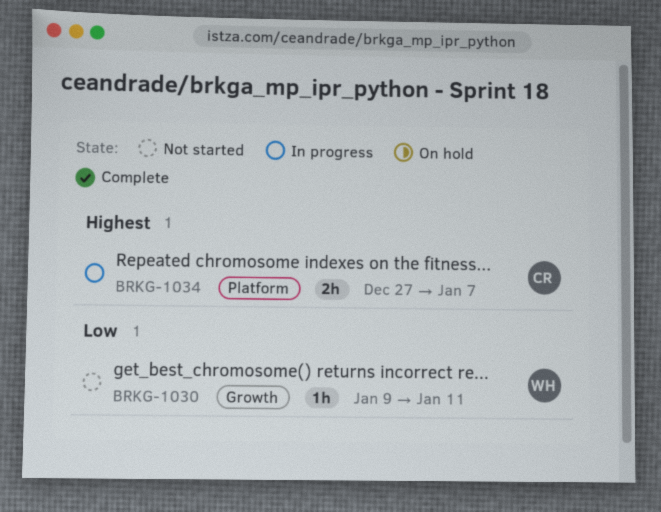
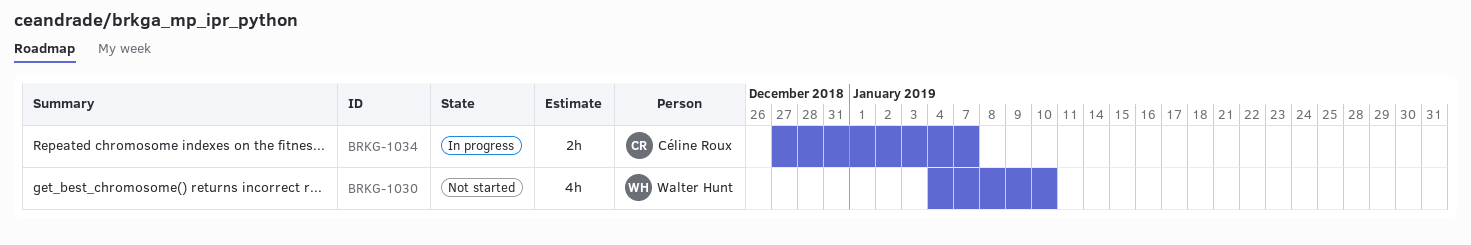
BRKG-1030, estimate: 1h -> 4h
BRKG-1030, start: Jan 9 -> Jan 4
BRKG-1030, due: Jan 11 -> Jan 10

